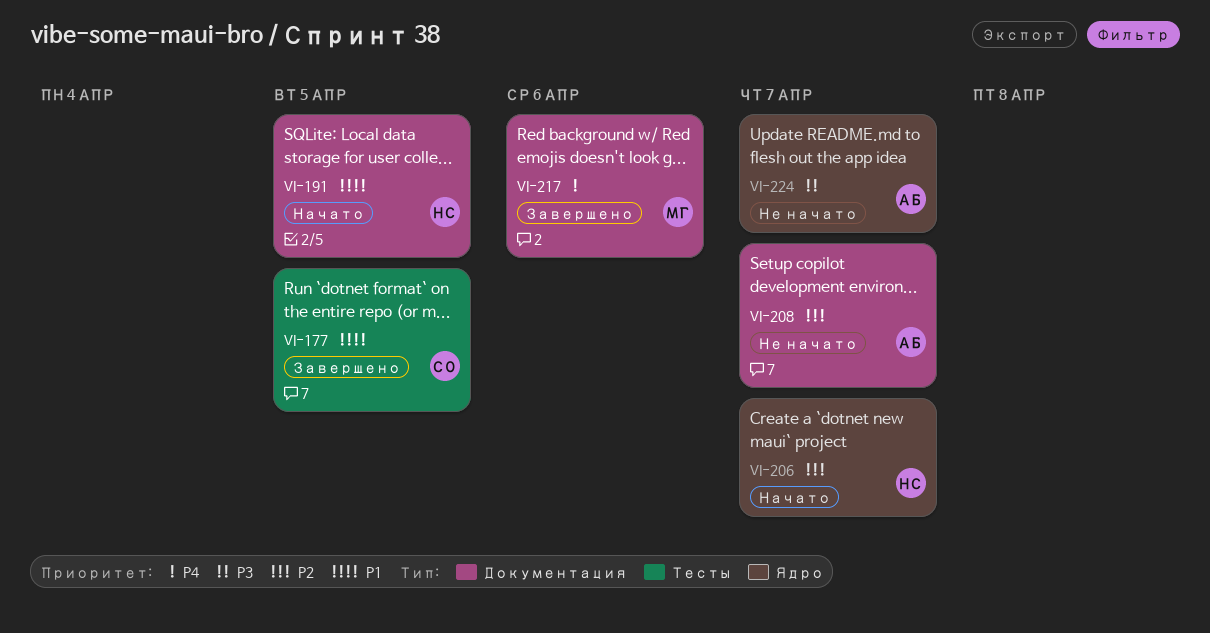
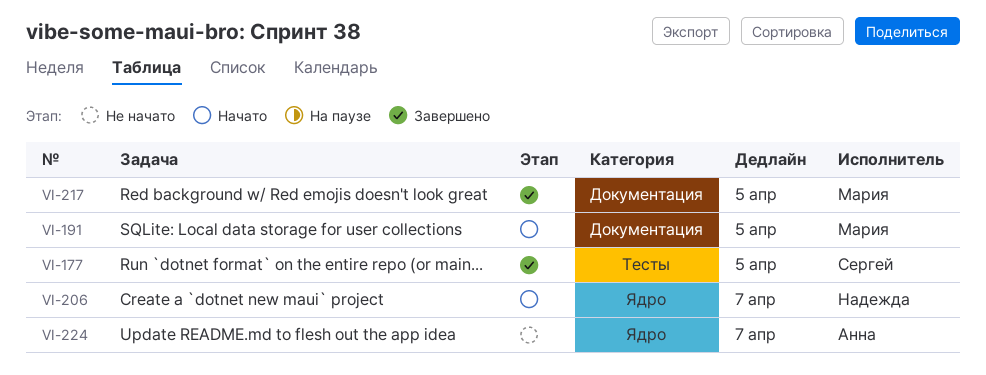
VI-191, owner: Надежда -> Мария
VI-208: present -> none
VI-217, due: Apr 6 -> Apr 5

